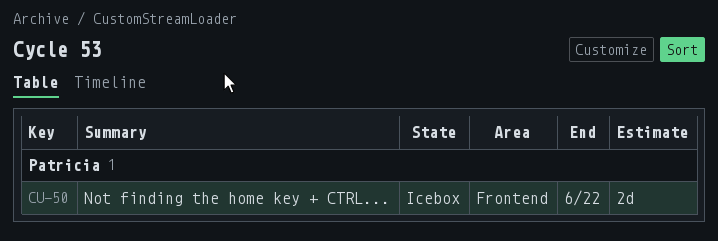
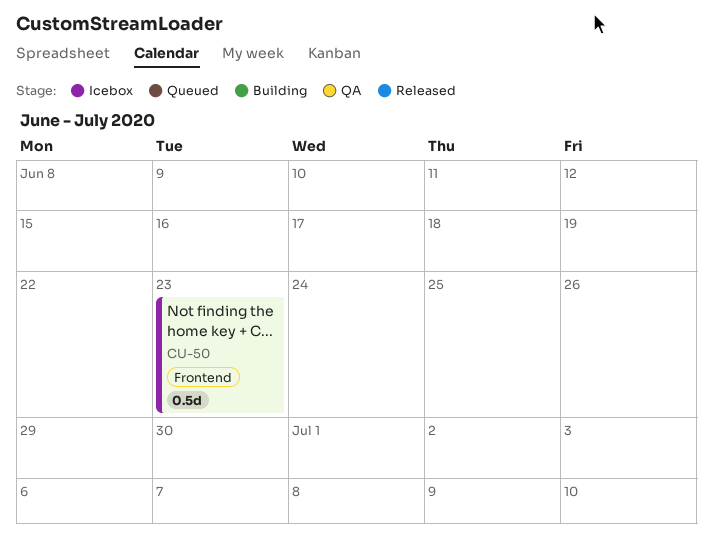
CU-50, estimate: 2d -> 0.5d
CU-50, due: Jun 22 -> Jun 23

